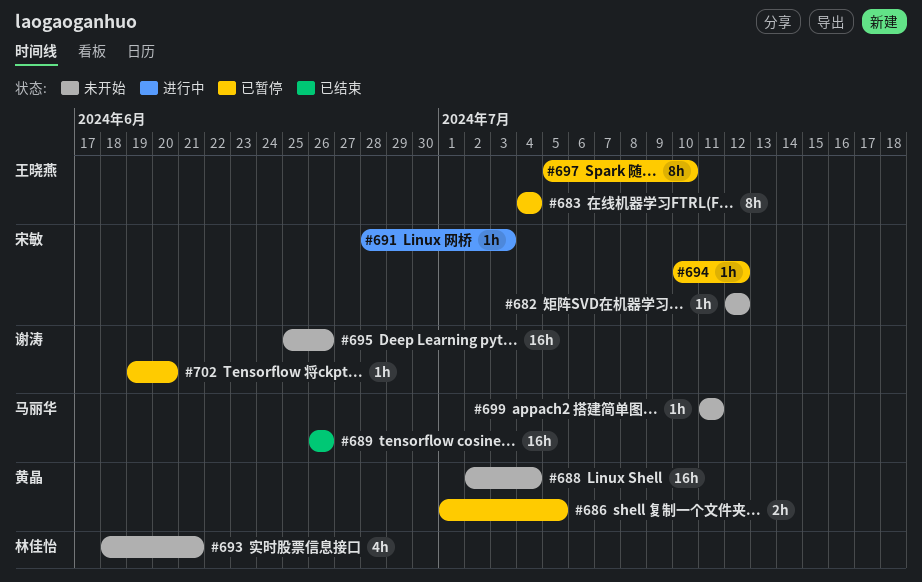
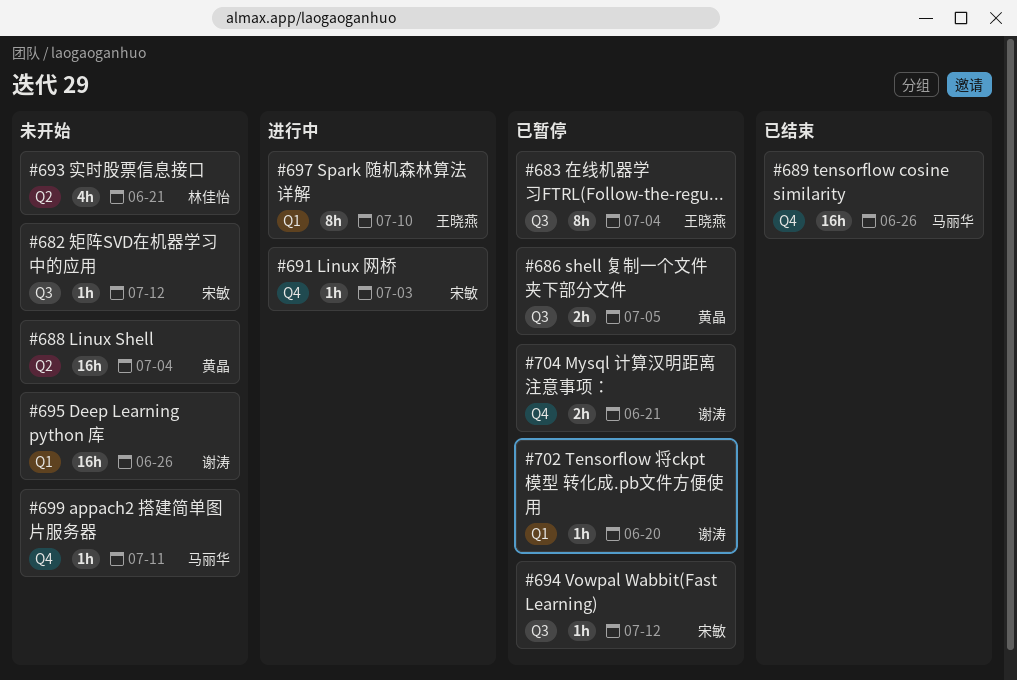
#697, status: 已暂停 -> 进行中
#704: none -> present

